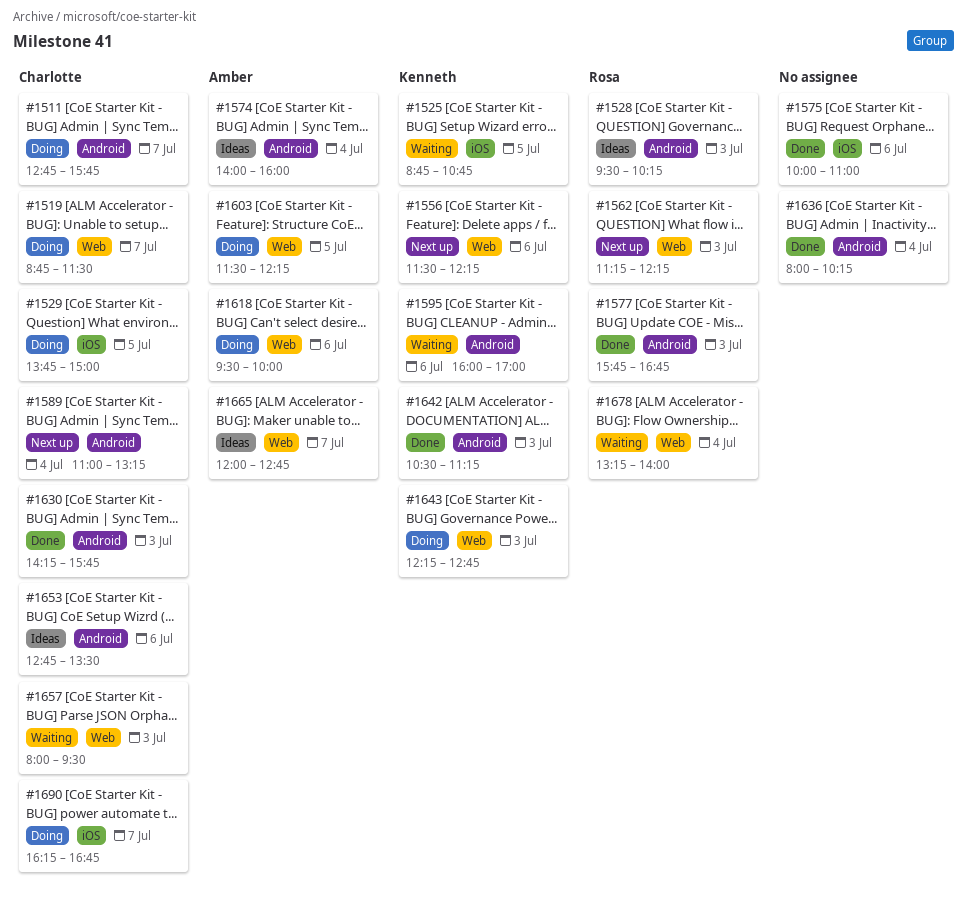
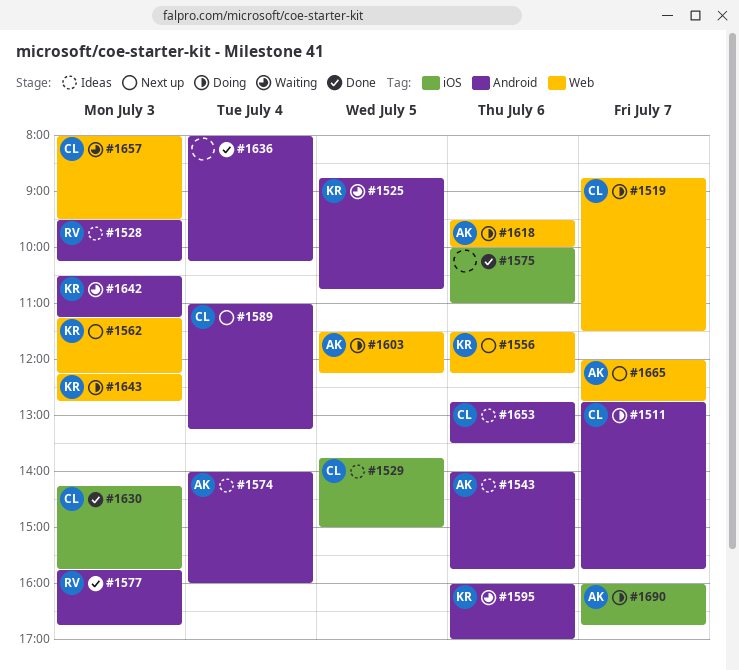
#1525, label: iOS -> Android
#1529, status: Doing -> Ideas
#1543: none -> present
#1562, owner: Rosa -> Kenneth
#1630, label: Android -> iOS
#1642, status: Done -> Waiting
#1665, status: Ideas -> Next up
#1678: present -> none
#1690, owner: Charlotte -> Amber
#1690, begins: 16:15 -> 16:00

